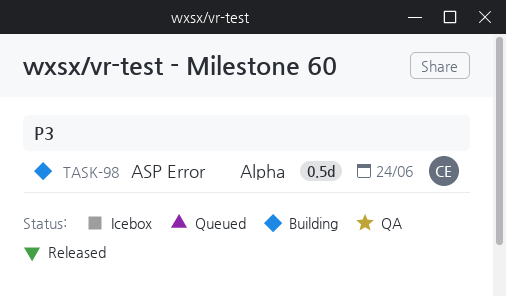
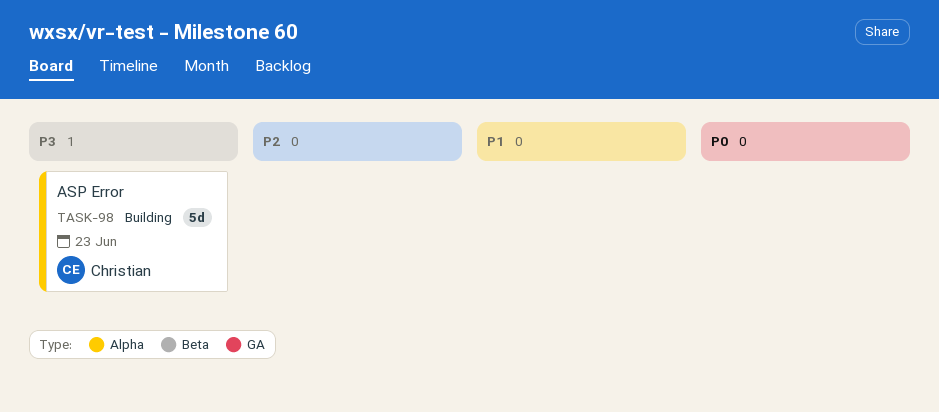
TASK-98, estimate: 0.5d -> 5d
TASK-98, due: Jun 24 -> Jun 23

